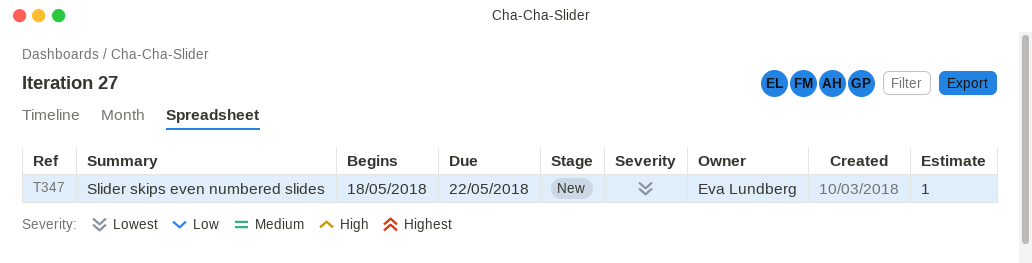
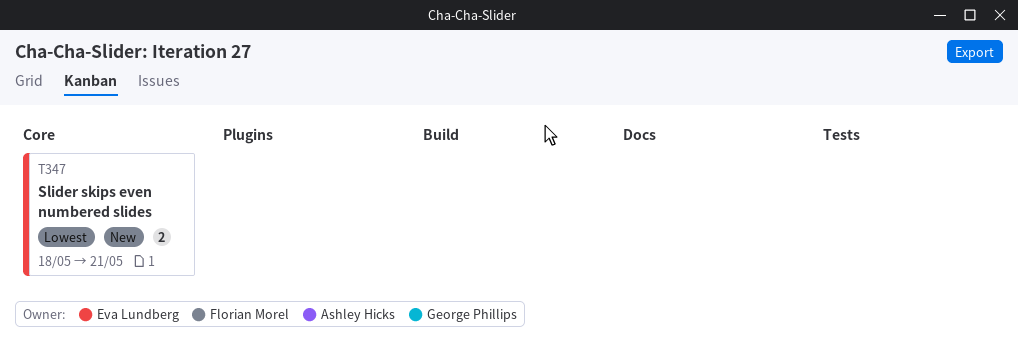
T347, estimate: 1 -> 2
T347, due: May 22 -> May 21

